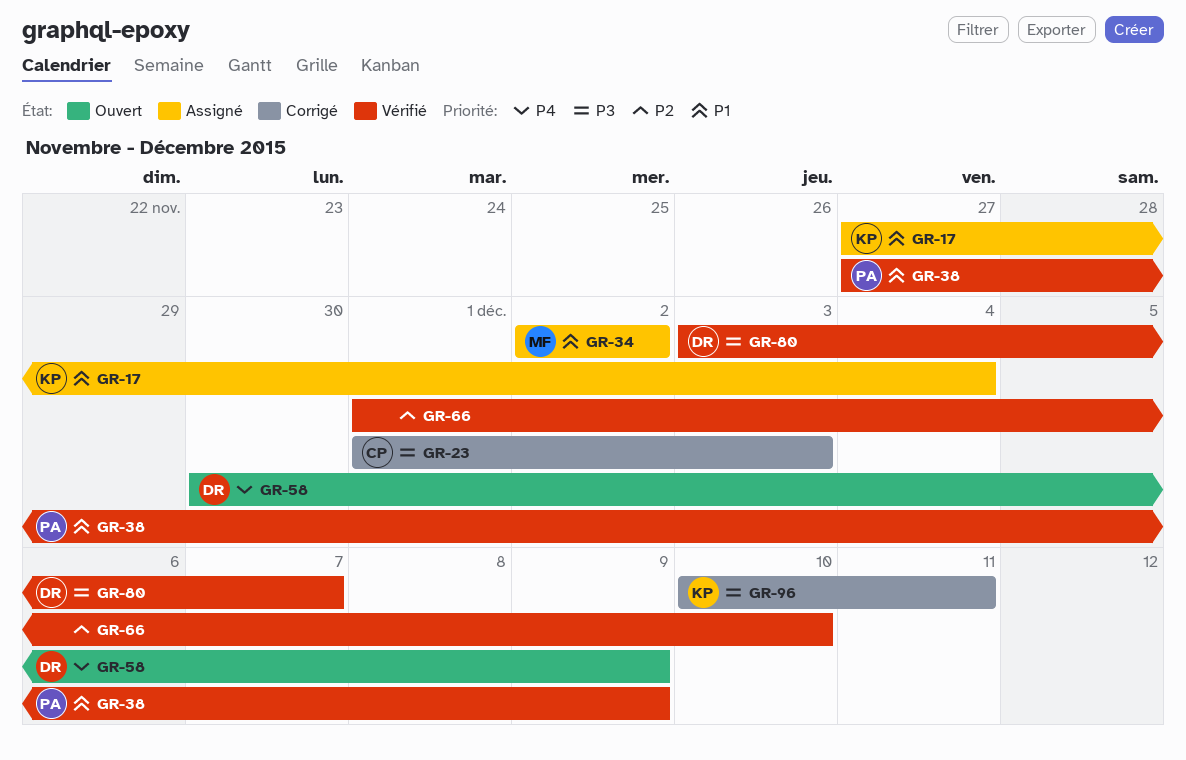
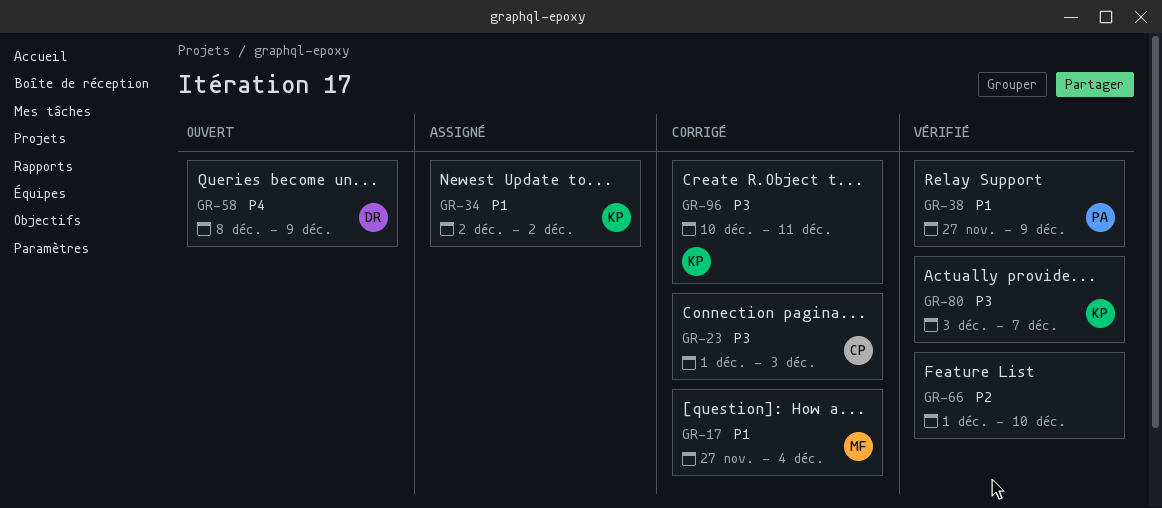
GR-17, status: Assigné -> Corrigé
GR-17, owner: KP -> MF
GR-34, owner: MF -> KP
GR-58, start: Nov 30 -> Dec 8
GR-80, owner: DR -> KP

